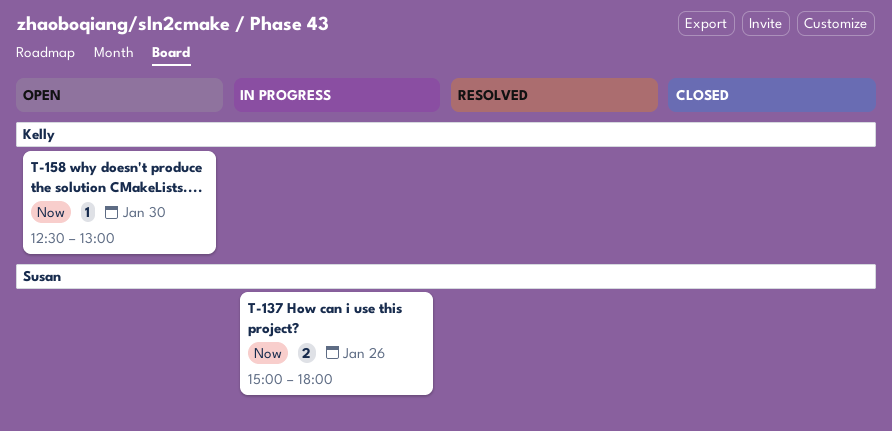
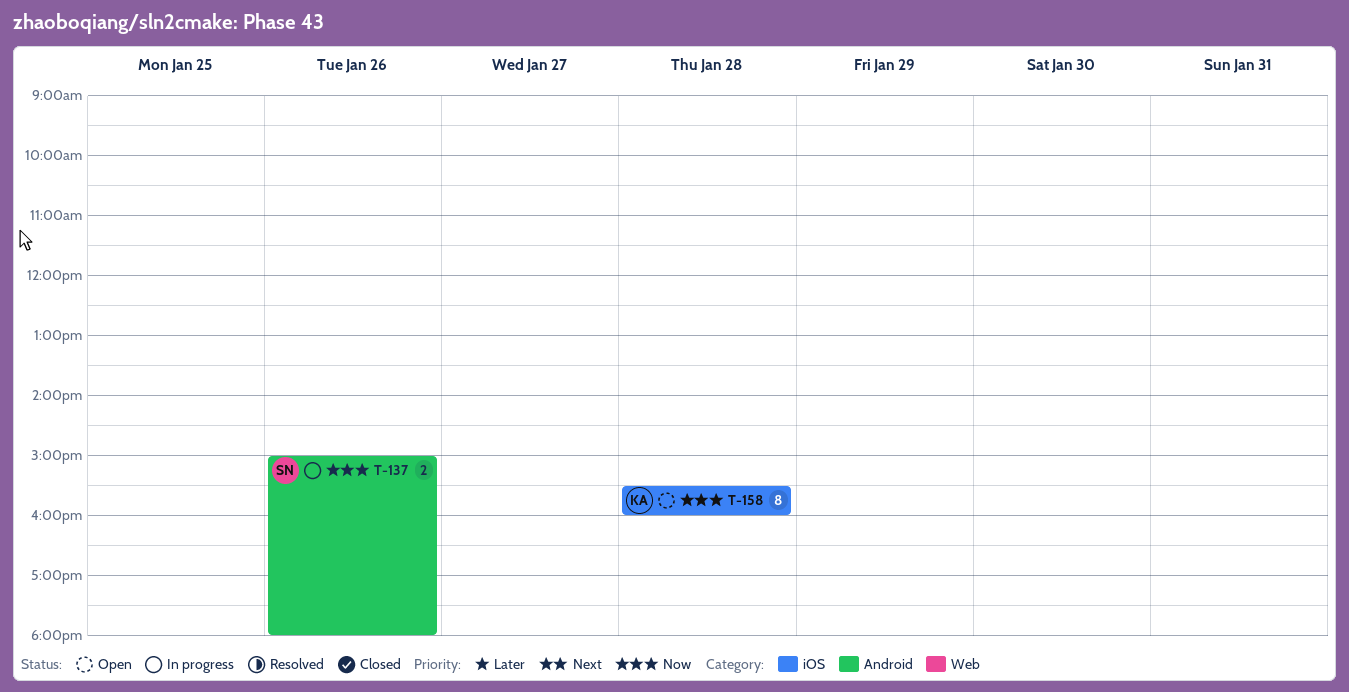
T-158, estimate: 1 -> 8
T-158, day: Jan 30 -> Jan 28
T-158, begins: 12:30 -> 15:30
T-158, ends: 13:00 -> 16:00

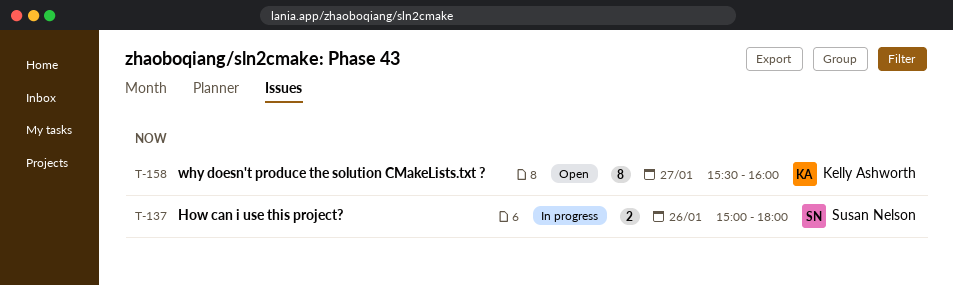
T-158, day: Jan 28 -> Jan 27

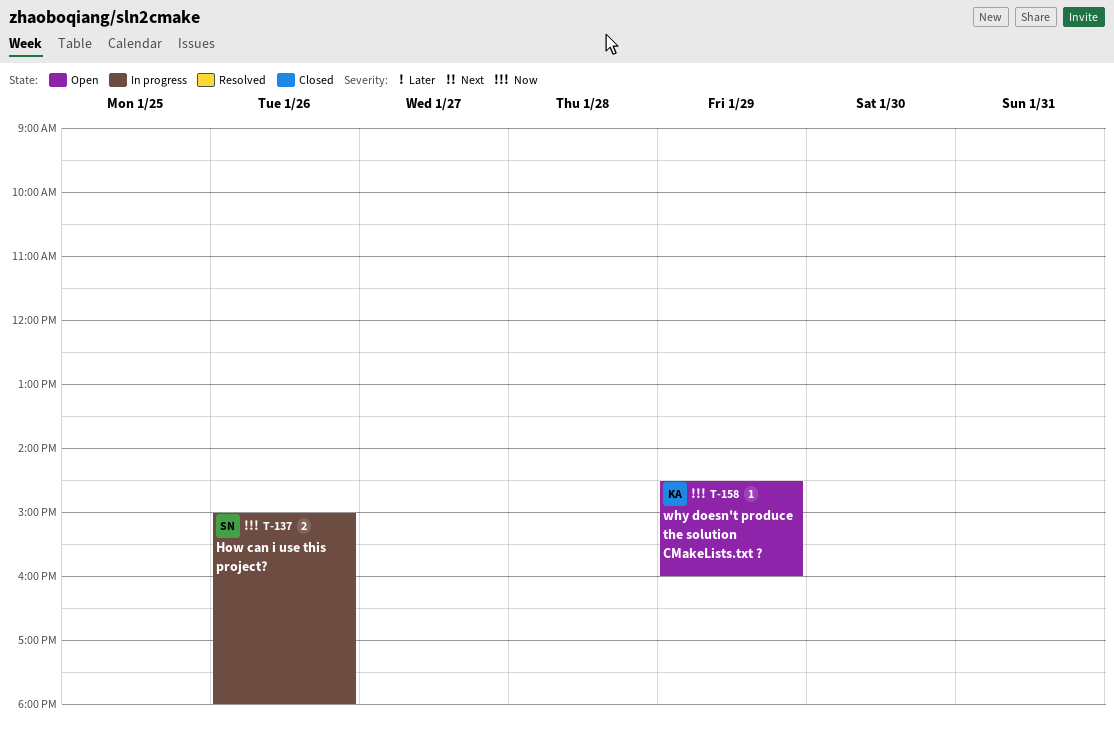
T-158, estimate: 8 -> 1
T-158, day: Jan 27 -> Jan 29
T-158, begins: 15:30 -> 14:30

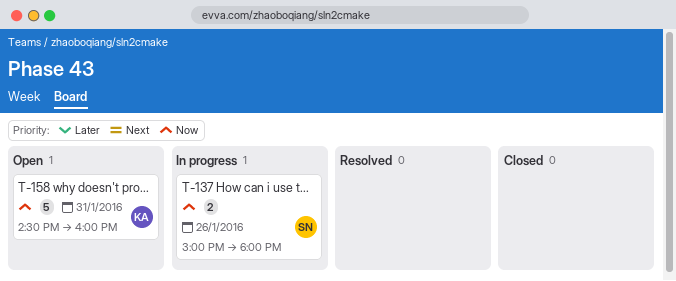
T-158, estimate: 1 -> 5
T-158, day: Jan 29 -> Jan 31

